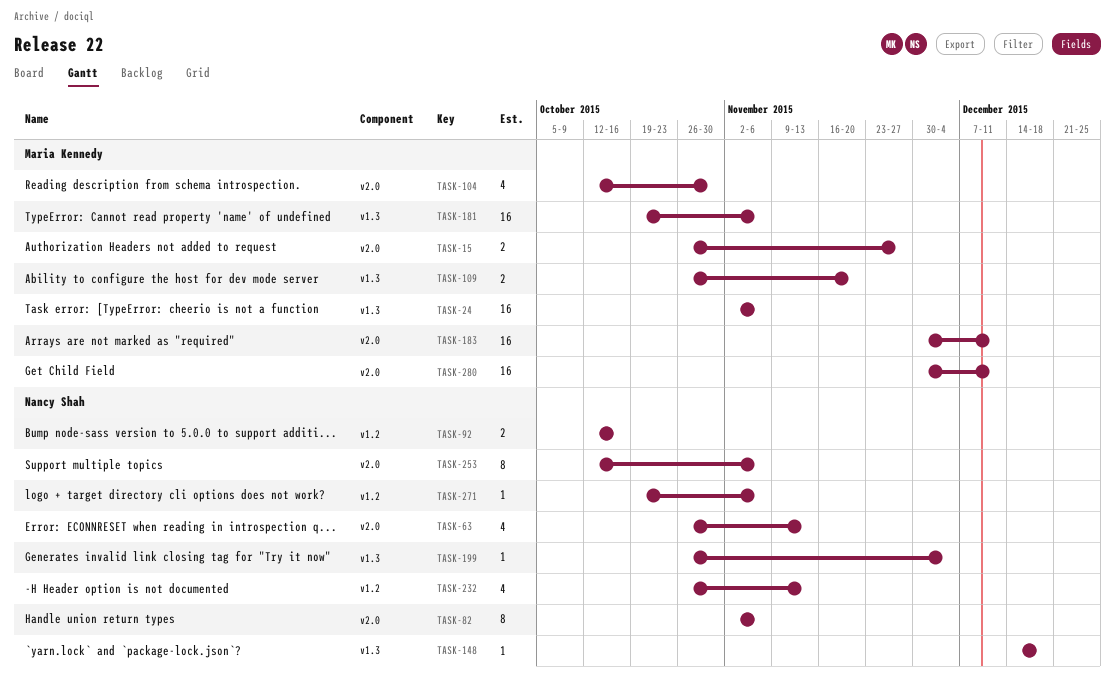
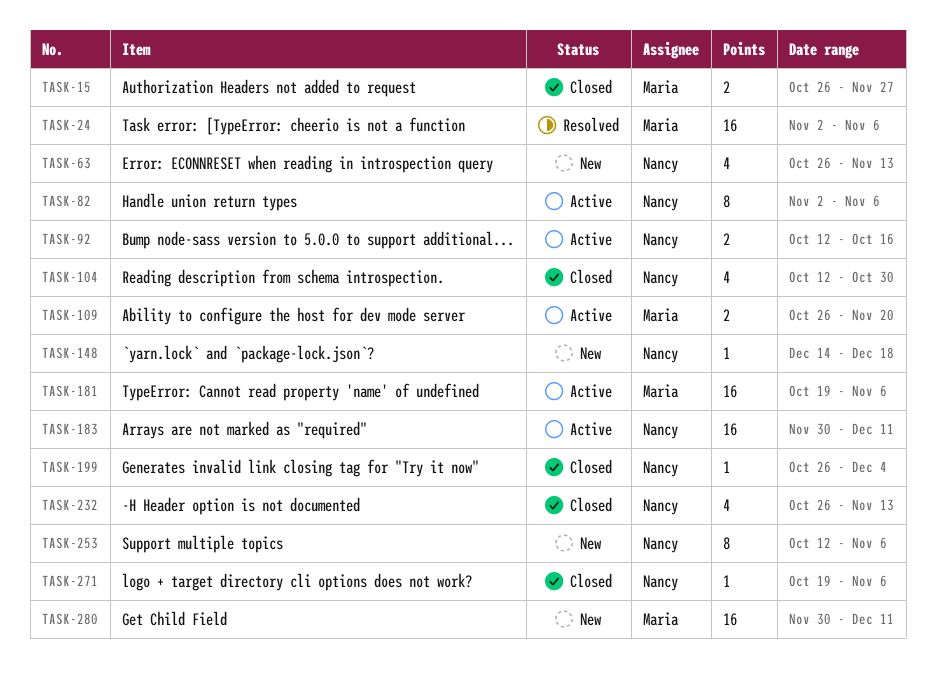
TASK-104, owner: Maria Kennedy -> Nancy Shah
TASK-183, owner: Maria Kennedy -> Nancy Shah

